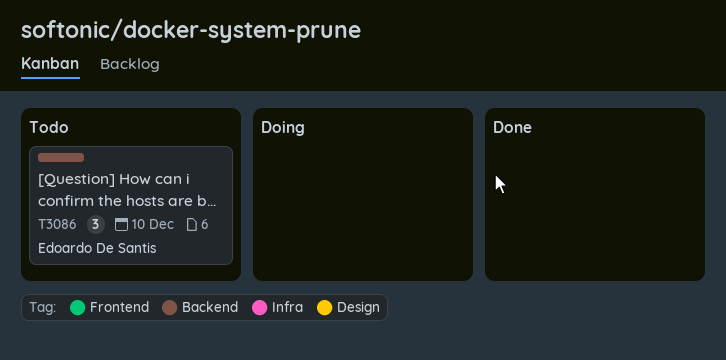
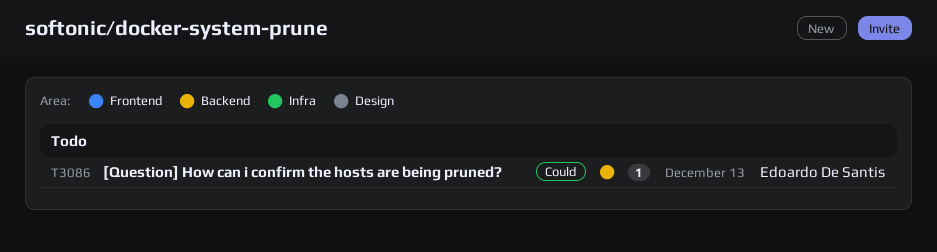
T3086, estimate: 3 -> 1
T3086, due: Dec 10 -> Dec 13

